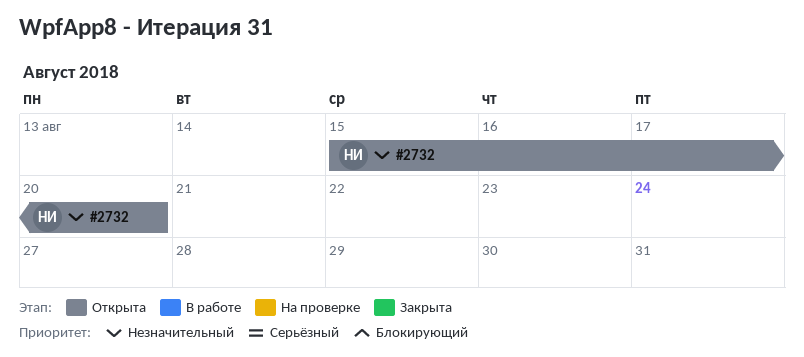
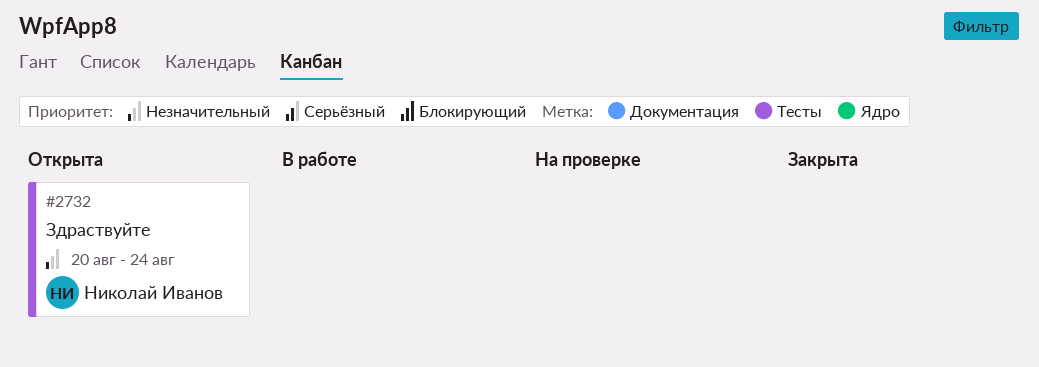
#2732, start: Aug 15 -> Aug 20
#2732, due: Aug 20 -> Aug 24

